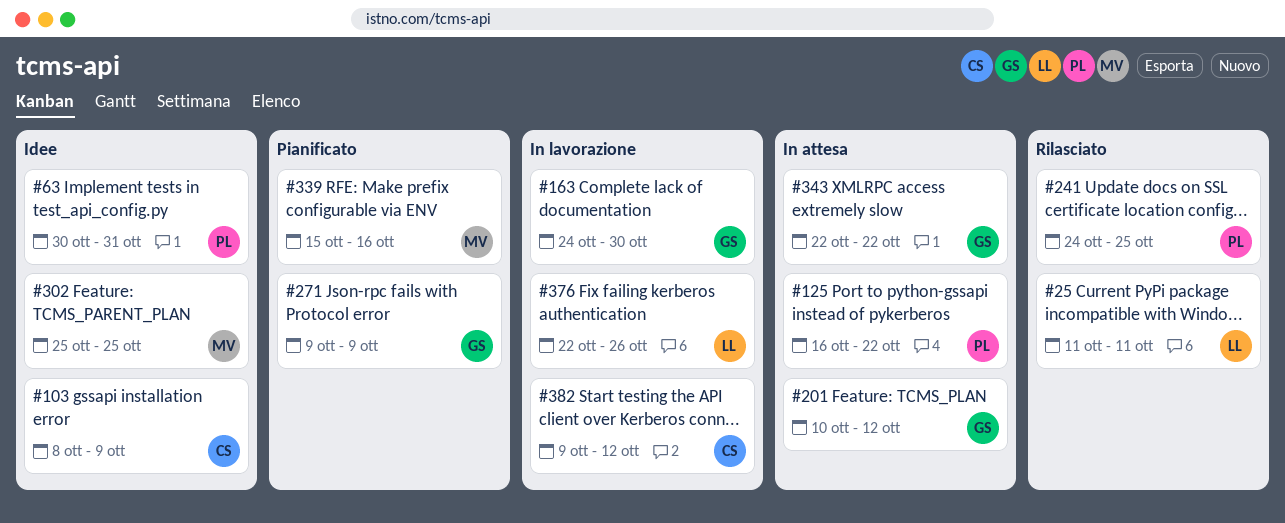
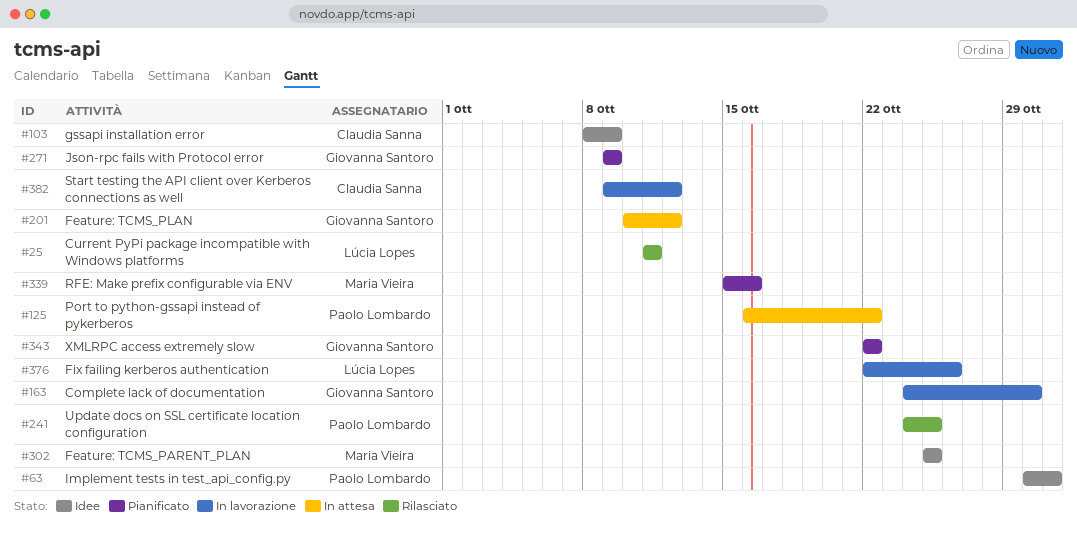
#343, status: In attesa -> Pianificato

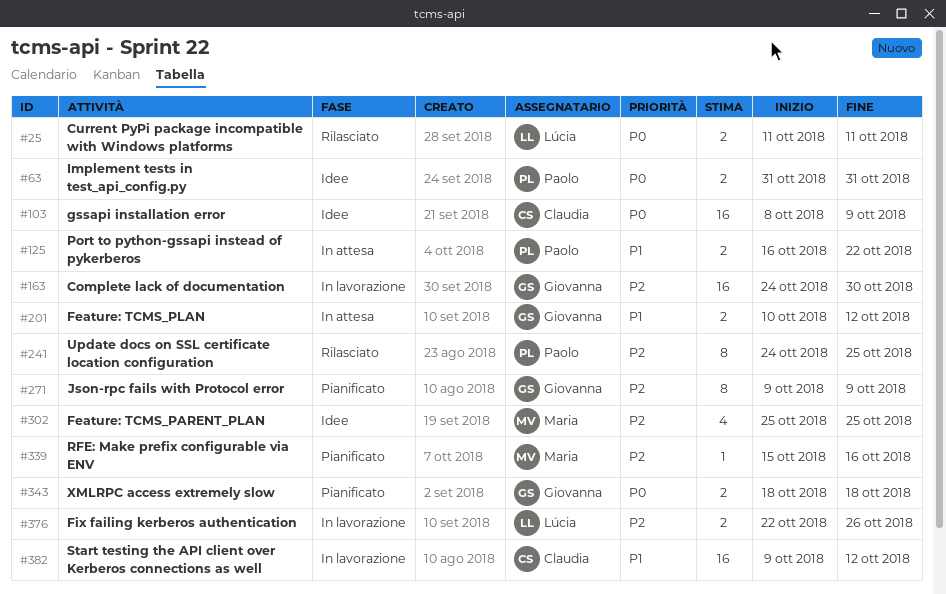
#63, start: Oct 30 -> Oct 31
#343, start: Oct 22 -> Oct 18
#343, due: Oct 22 -> Oct 18

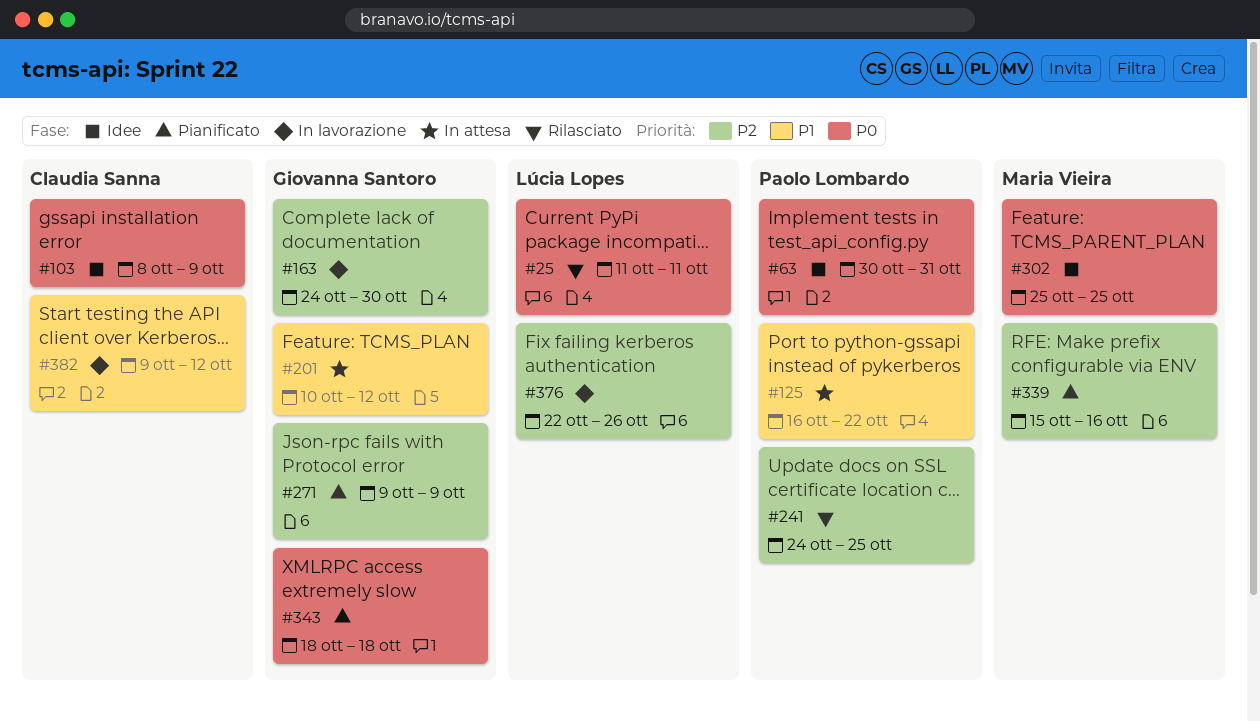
#63, start: Oct 31 -> Oct 30
#302, priority: P2 -> P0

